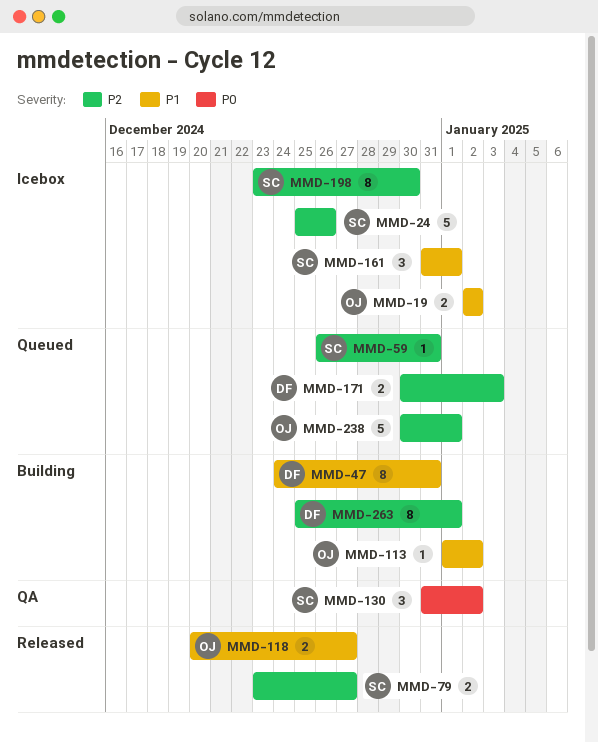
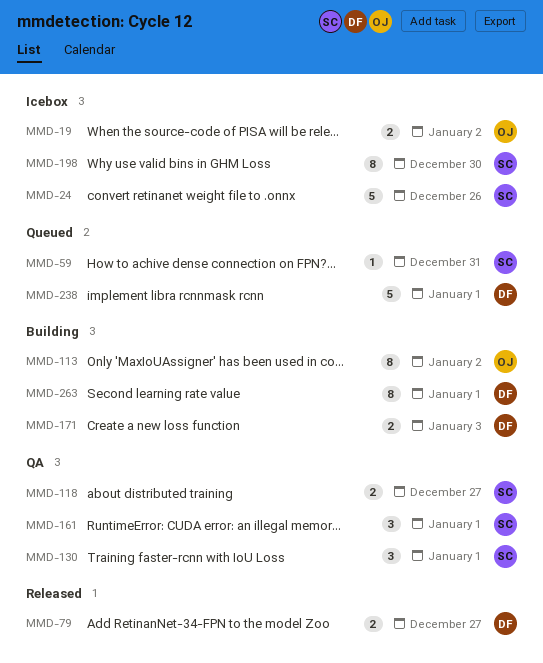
MMD-47: present -> none
MMD-79, owner: SC -> DF
MMD-113, estimate: 1 -> 8
MMD-118, status: Released -> QA
MMD-118, owner: OJ -> SC
MMD-130, due: Jan 2 -> Jan 1
MMD-161, status: Icebox -> QA
MMD-171, status: Queued -> Building
MMD-238, owner: OJ -> DF

